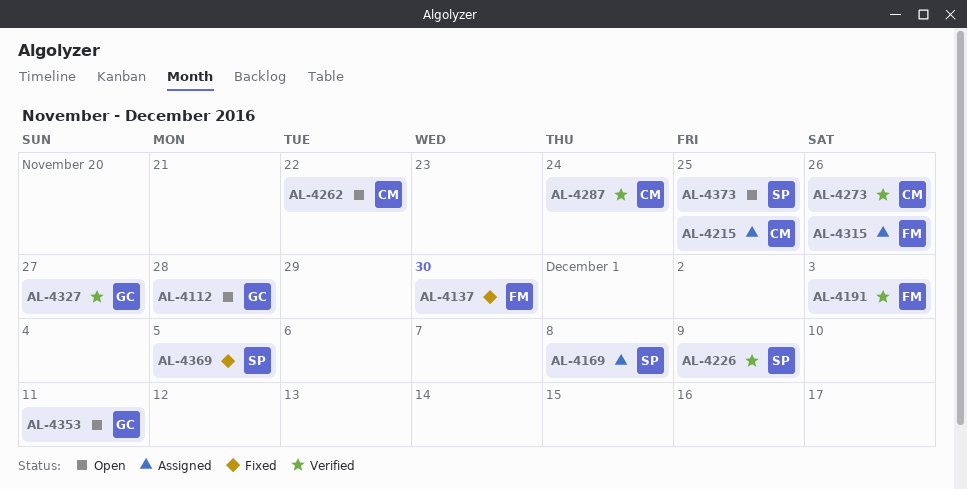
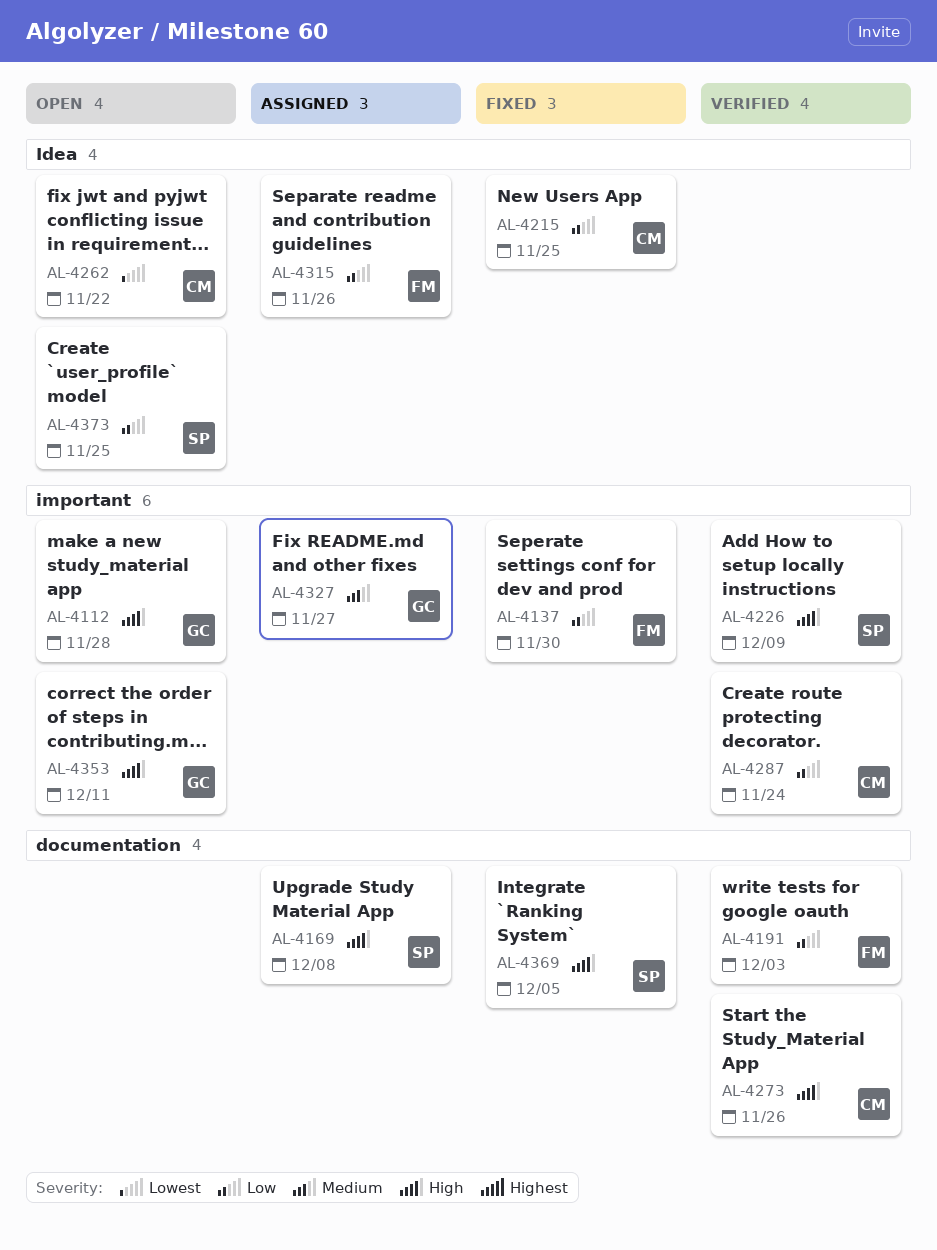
AL-4215, status: Assigned -> Fixed
AL-4327, status: Verified -> Assigned

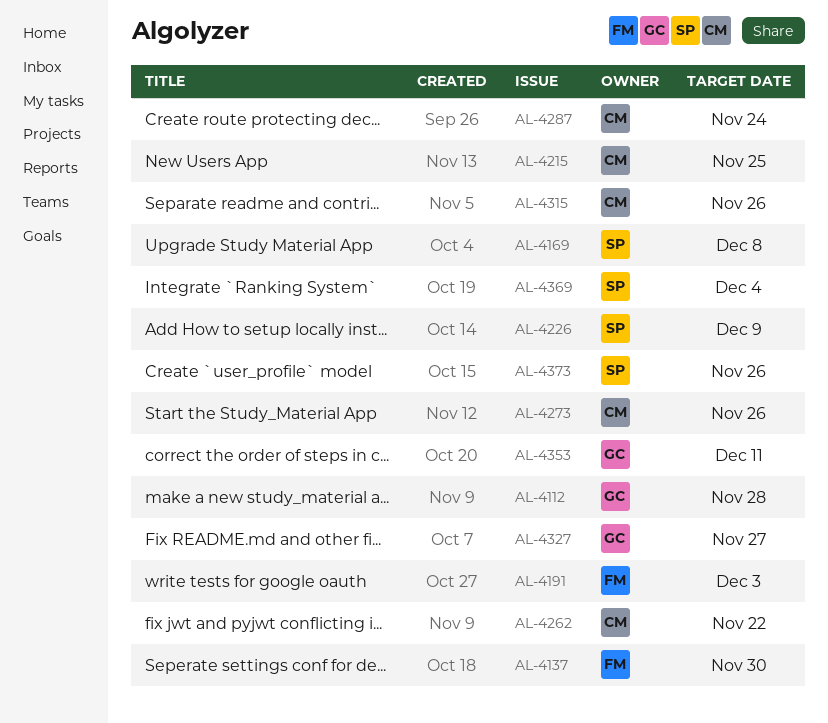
AL-4315, owner: FM -> CM
AL-4369, due: Dec 5 -> Dec 4
AL-4373, due: Nov 25 -> Nov 26

